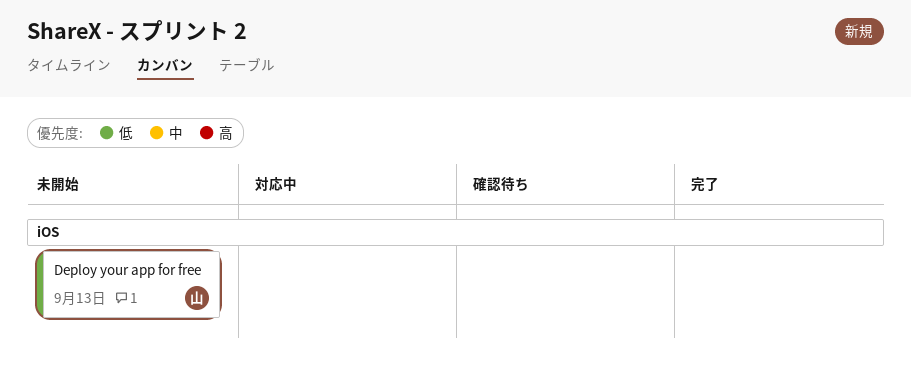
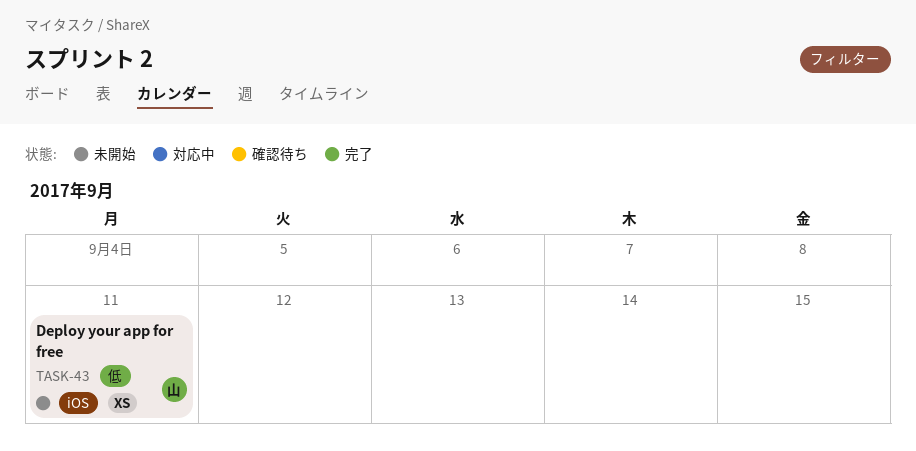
Deploy your app for free, due: Sep 13 -> Sep 11

